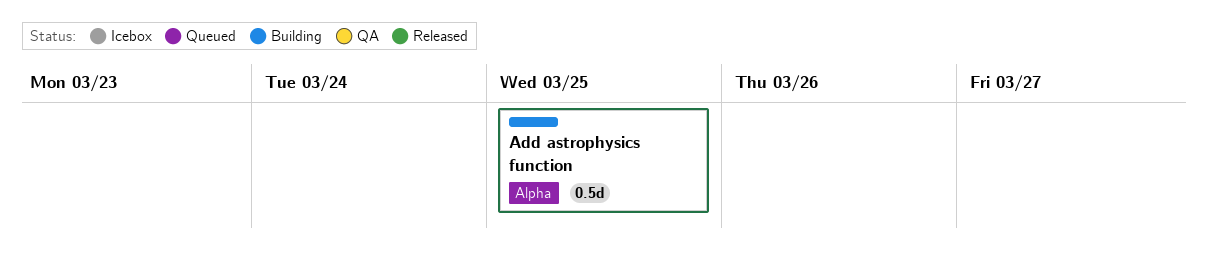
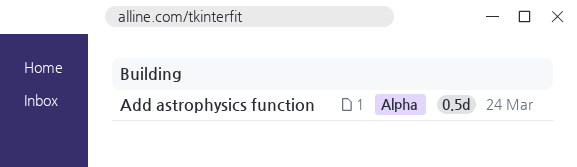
Add astrophysics function, due: Mar 25 -> Mar 24

